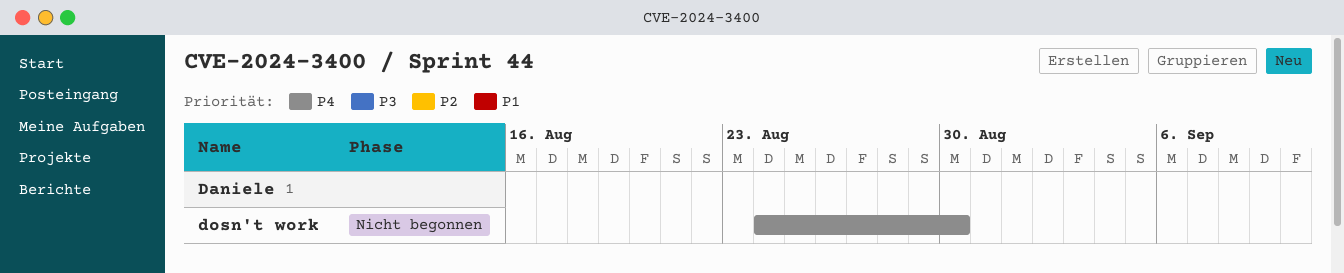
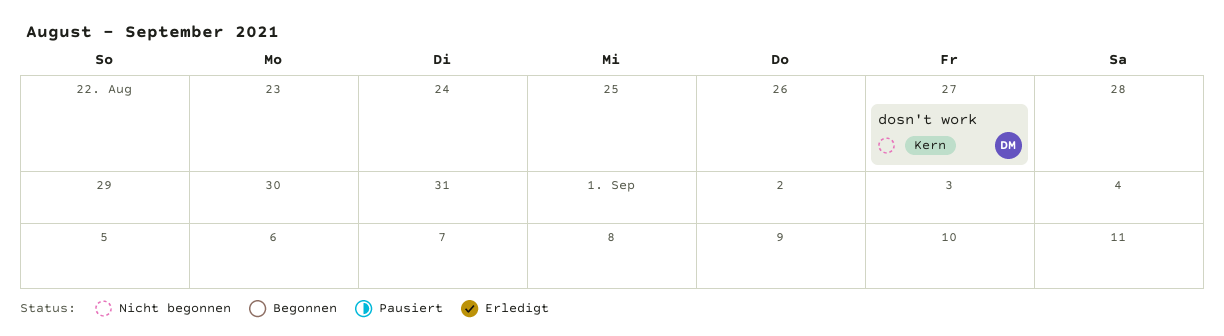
dosn't work, due: Aug 30 -> Aug 27

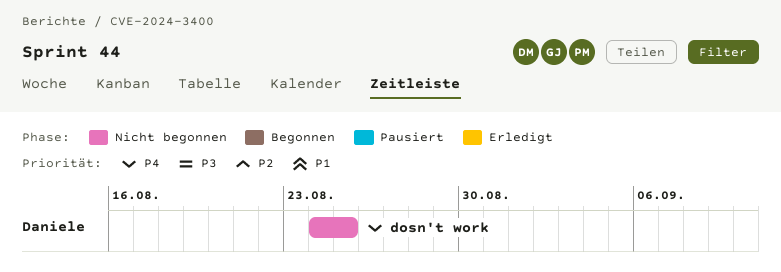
dosn't work, due: Aug 27 -> Aug 25

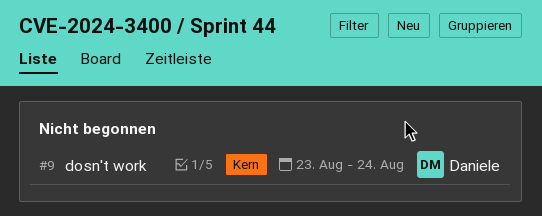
dosn't work, start: Aug 24 -> Aug 23
dosn't work, due: Aug 25 -> Aug 24

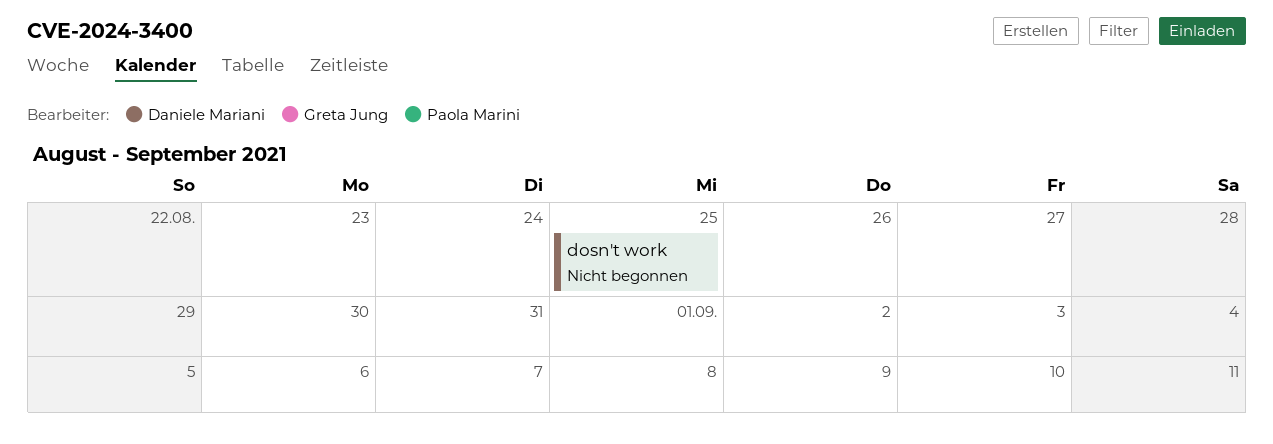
dosn't work, due: Aug 24 -> Aug 25

